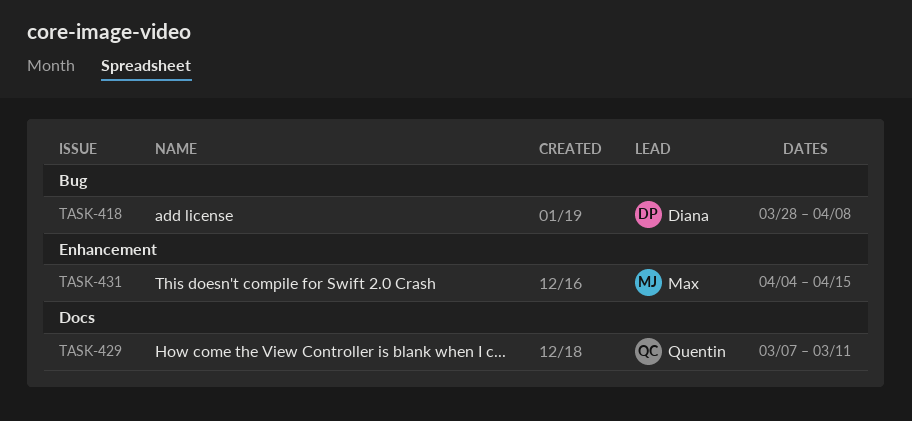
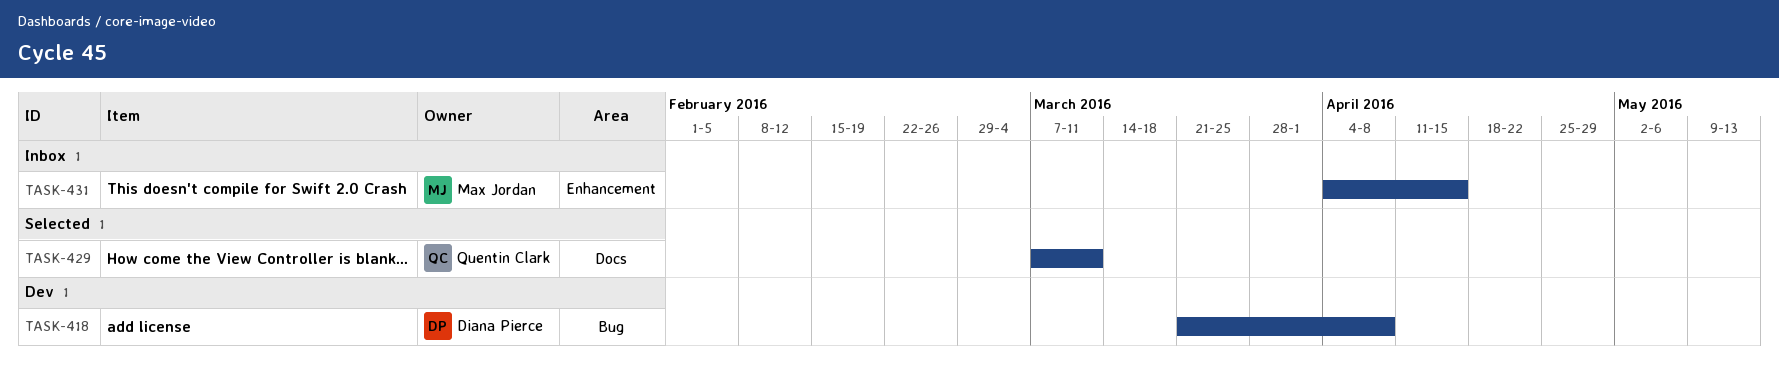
TASK-418, start: Mar 28 -> Mar 21

